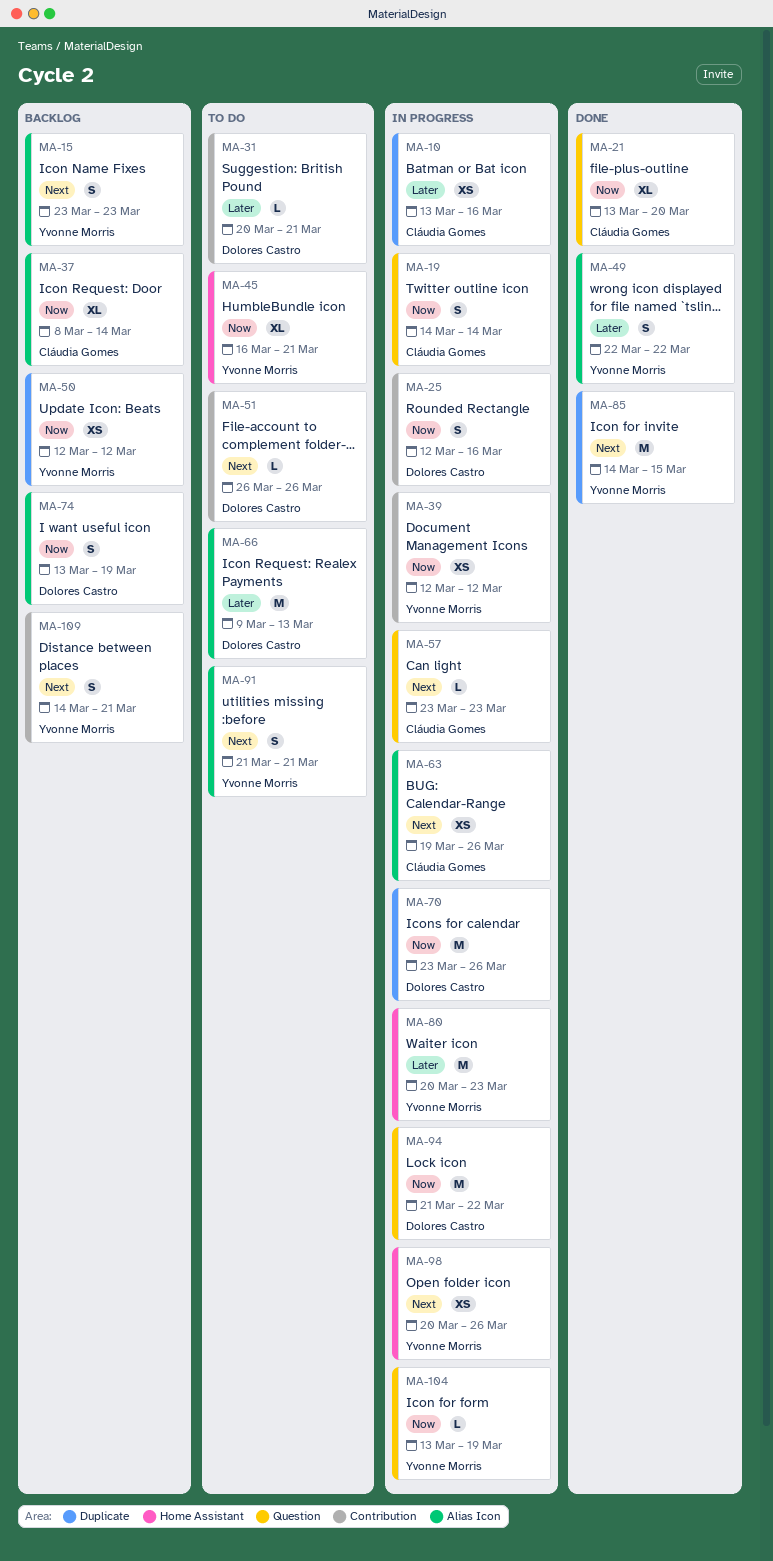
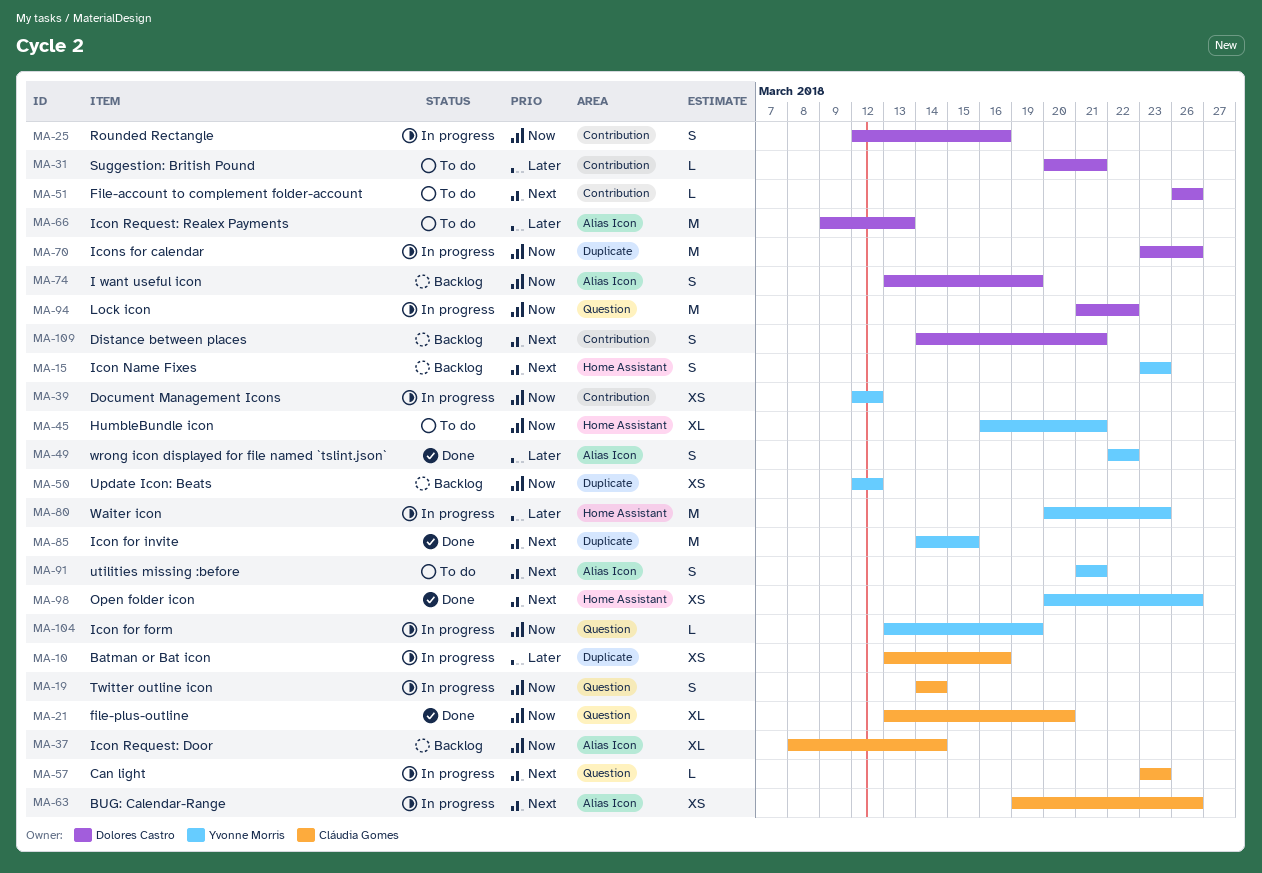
MA-15, label: Alias Icon -> Home Assistant
MA-98, status: In progress -> Done
MA-109, owner: Yvonne Morris -> Dolores Castro

